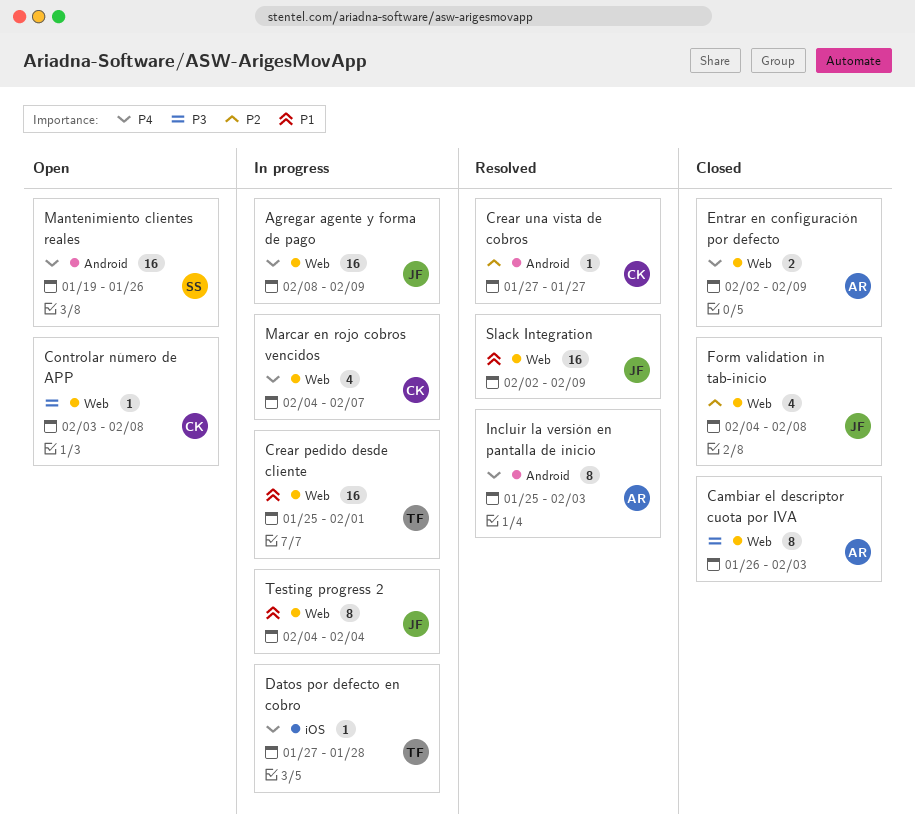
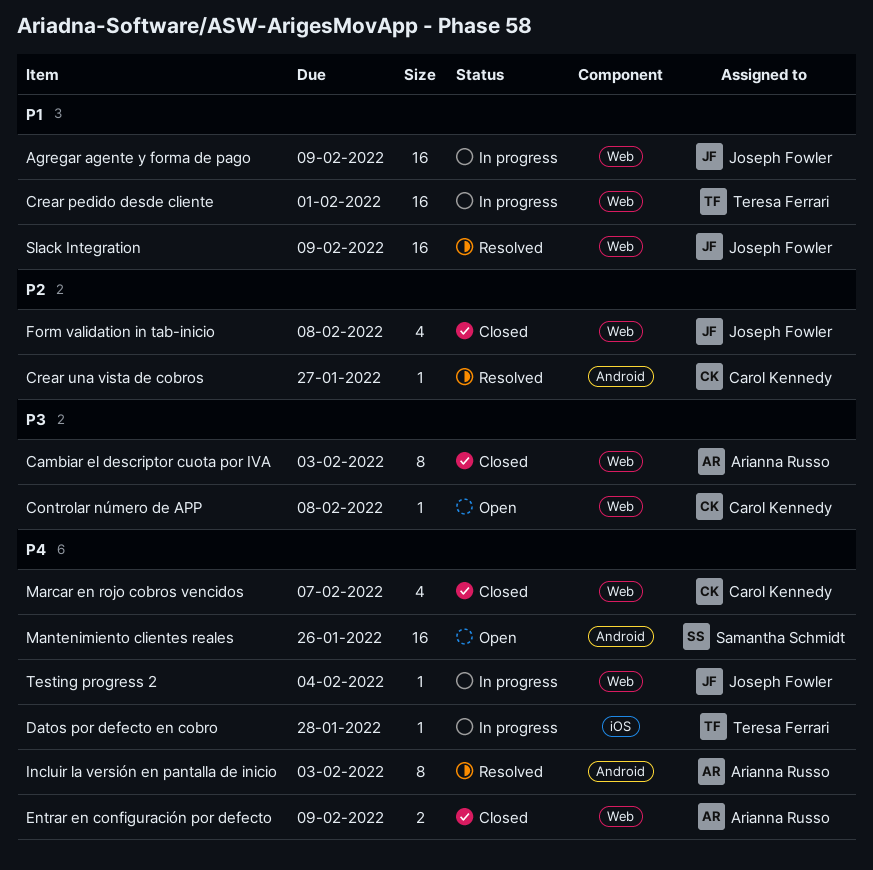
Agregar agente y forma de pago, priority: P4 -> P1
Marcar en rojo cobros vencidos, status: In progress -> Closed
Testing progress 2, priority: P1 -> P4
Testing progress 2, estimate: 8 -> 1

